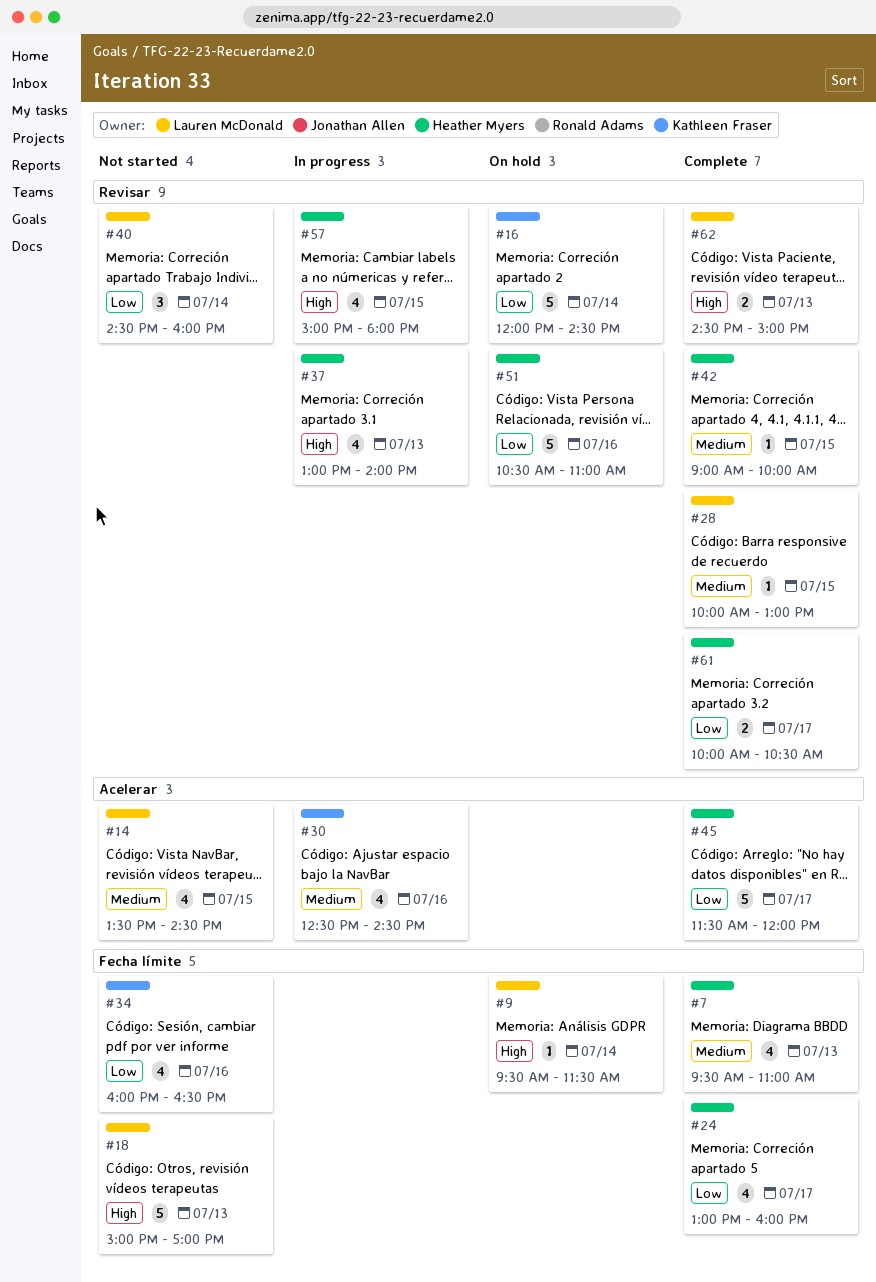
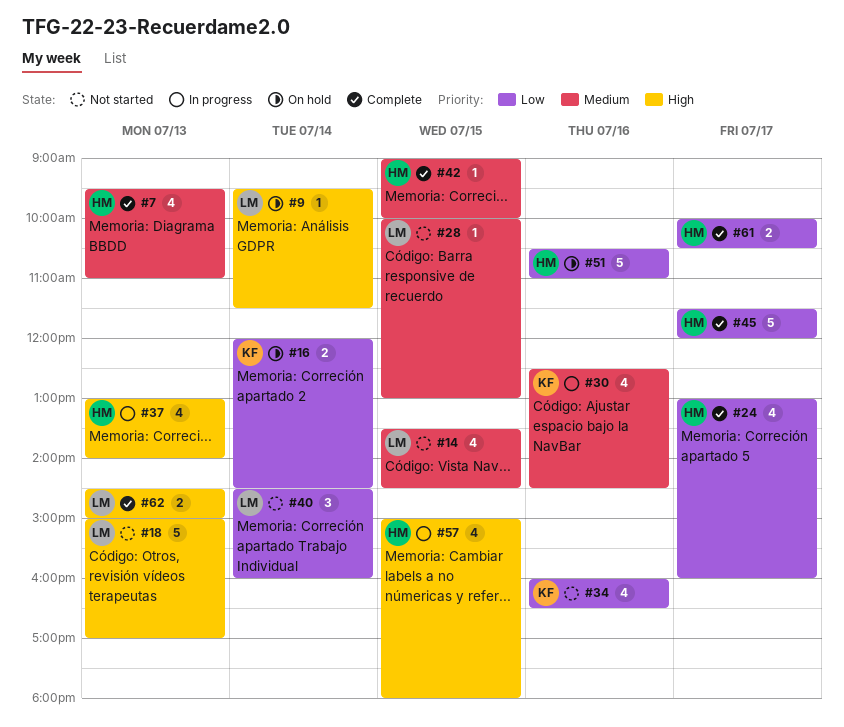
#16, estimate: 5 -> 2
#28, status: Complete -> Not started

